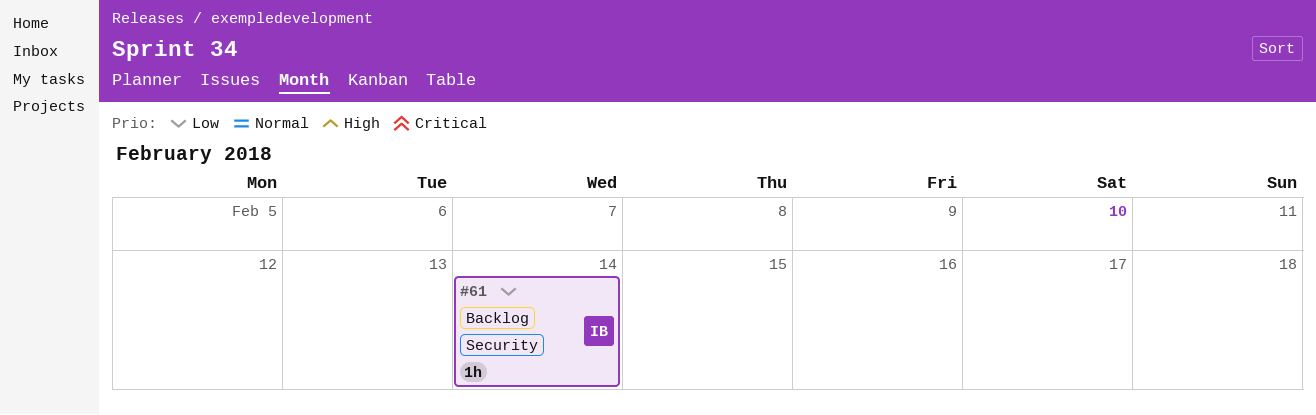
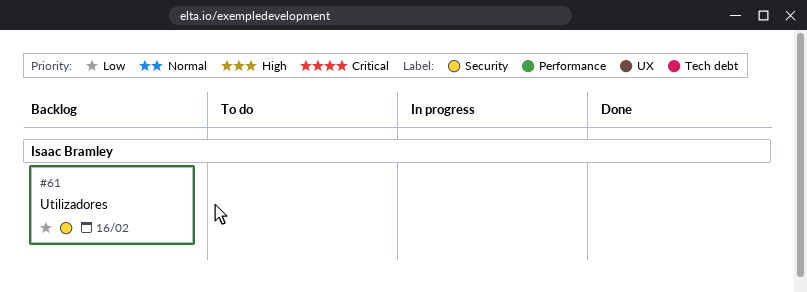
#61, due: Feb 14 -> Feb 16

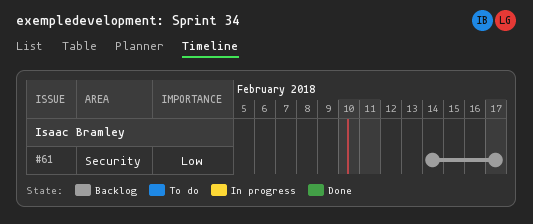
#61, due: Feb 16 -> Feb 17

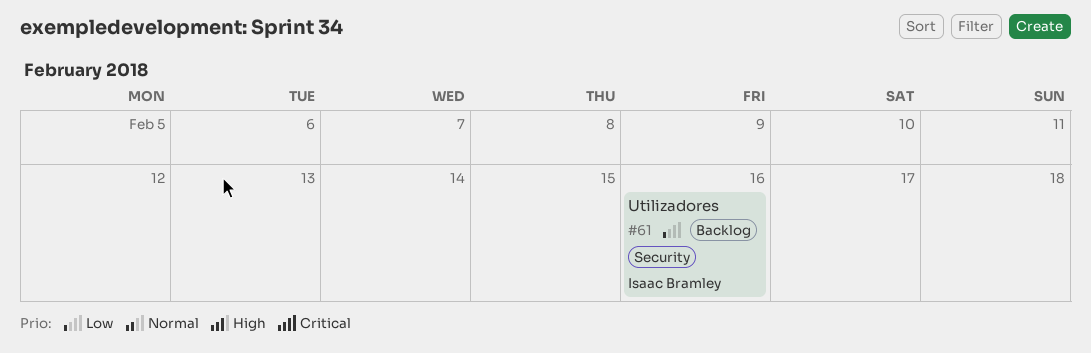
#61, due: Feb 17 -> Feb 16

